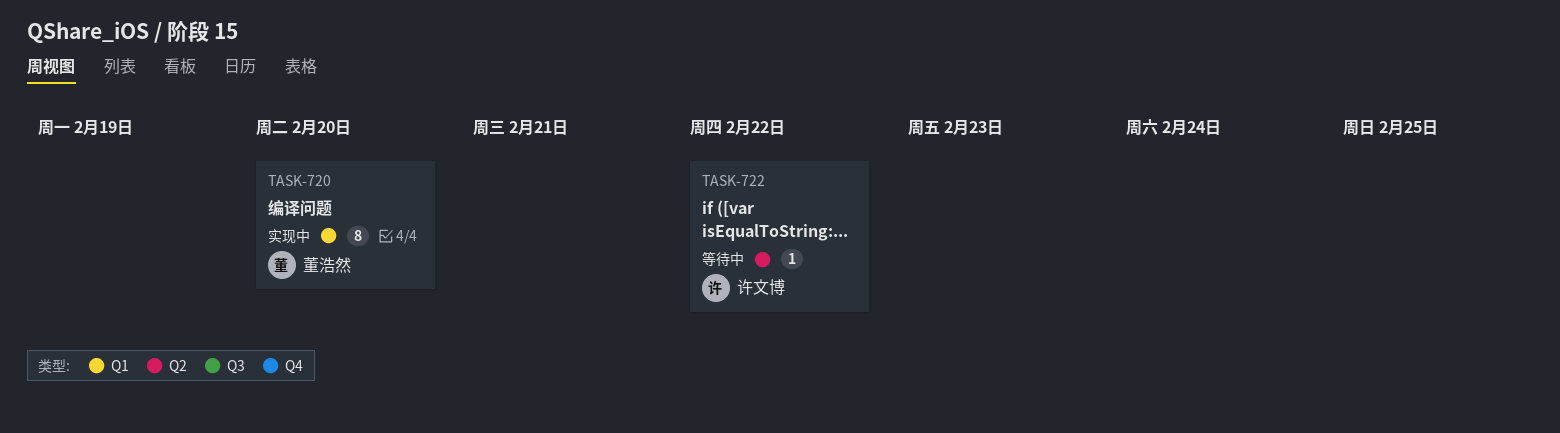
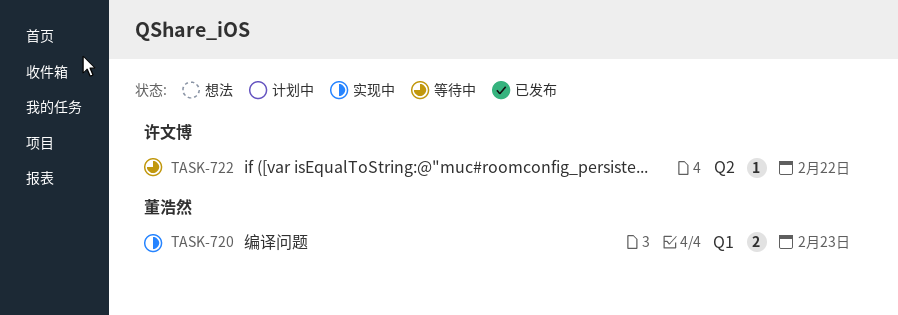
TASK-720, estimate: 8 -> 2
TASK-720, due: Feb 20 -> Feb 23

